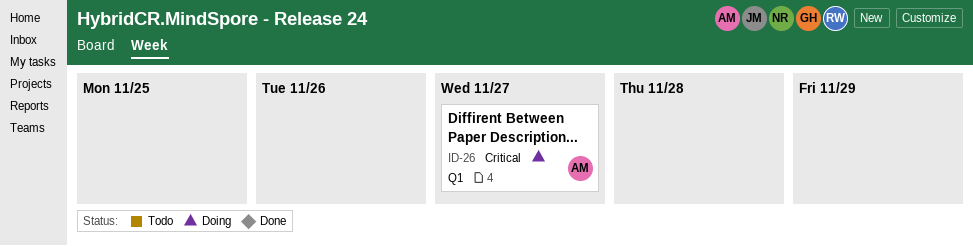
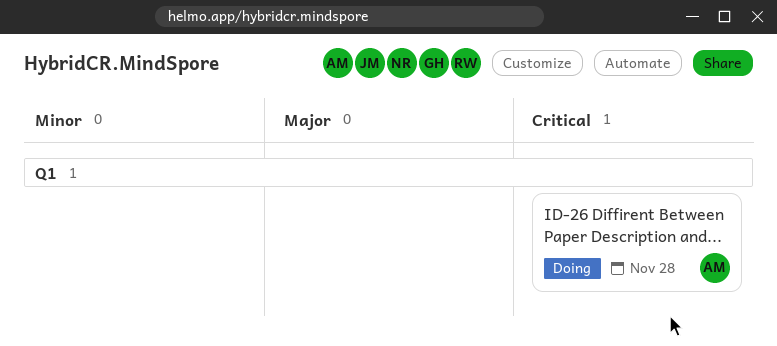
ID-26, due: Nov 27 -> Nov 28

